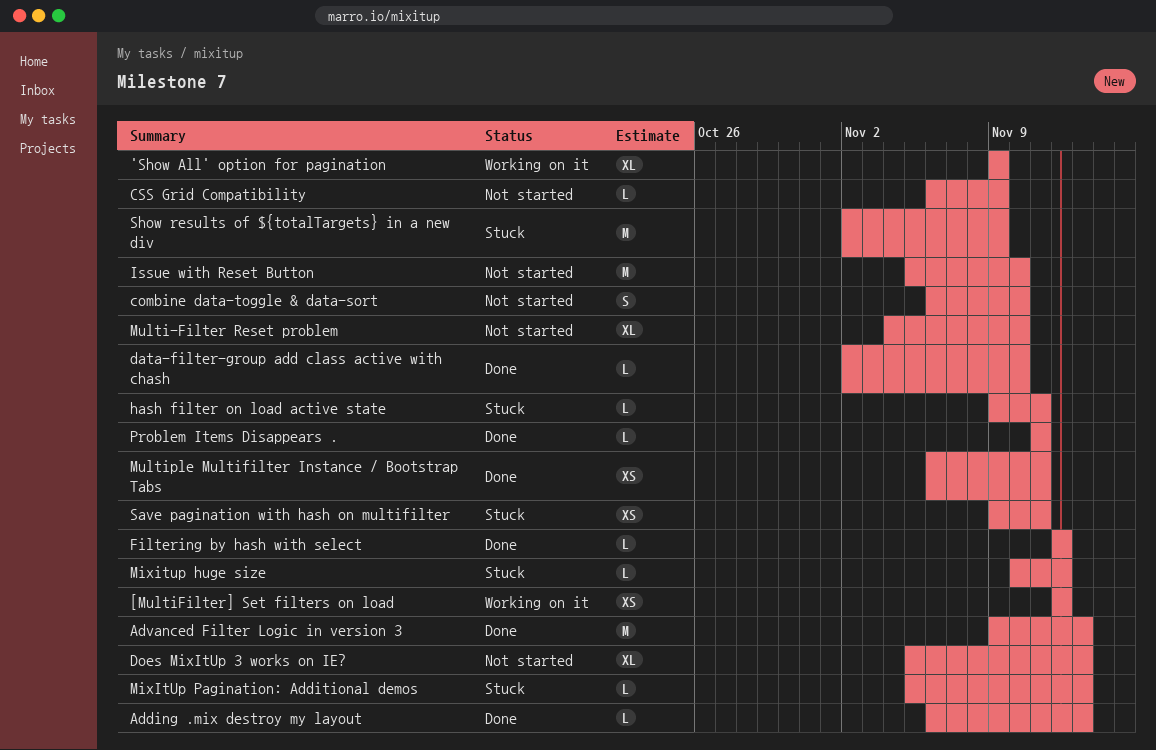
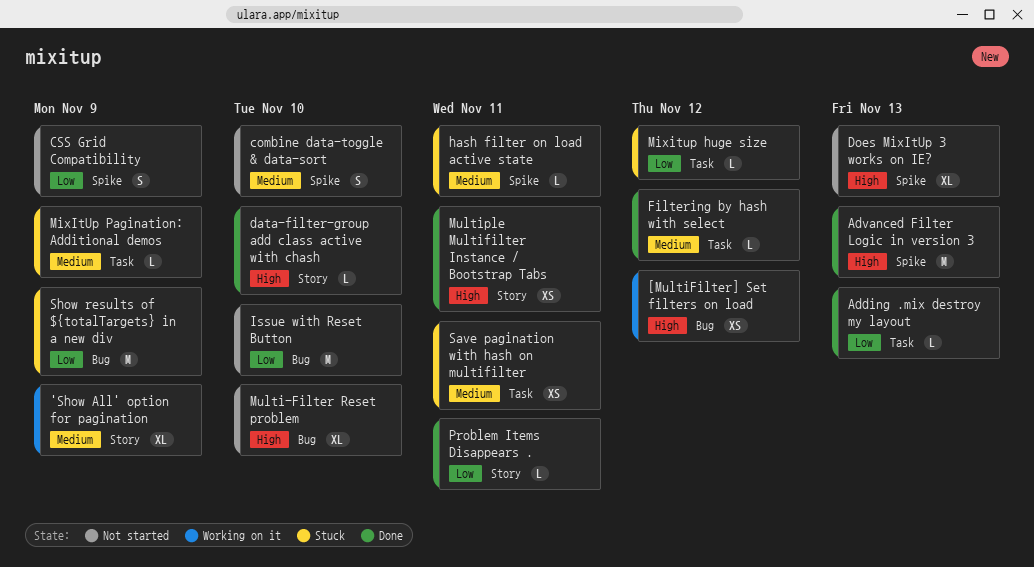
CSS Grid Compatibility, estimate: L -> S
MixItUp Pagination: Additional demos, due: Nov 13 -> Nov 9

